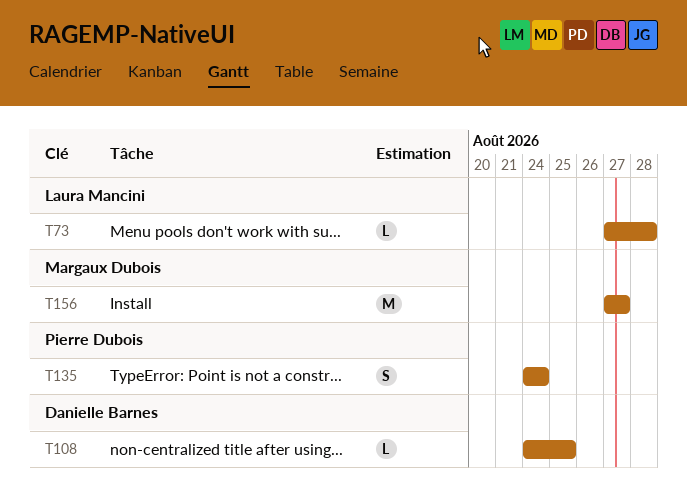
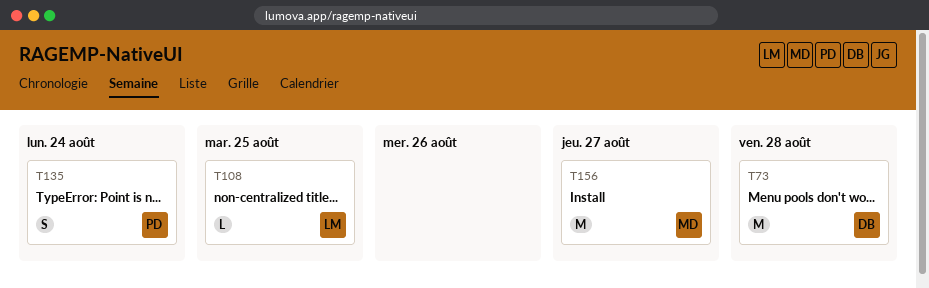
T73, owner: Laura Mancini -> Danielle Barnes
T73, estimate: L -> M
T108, owner: Danielle Barnes -> Laura Mancini

